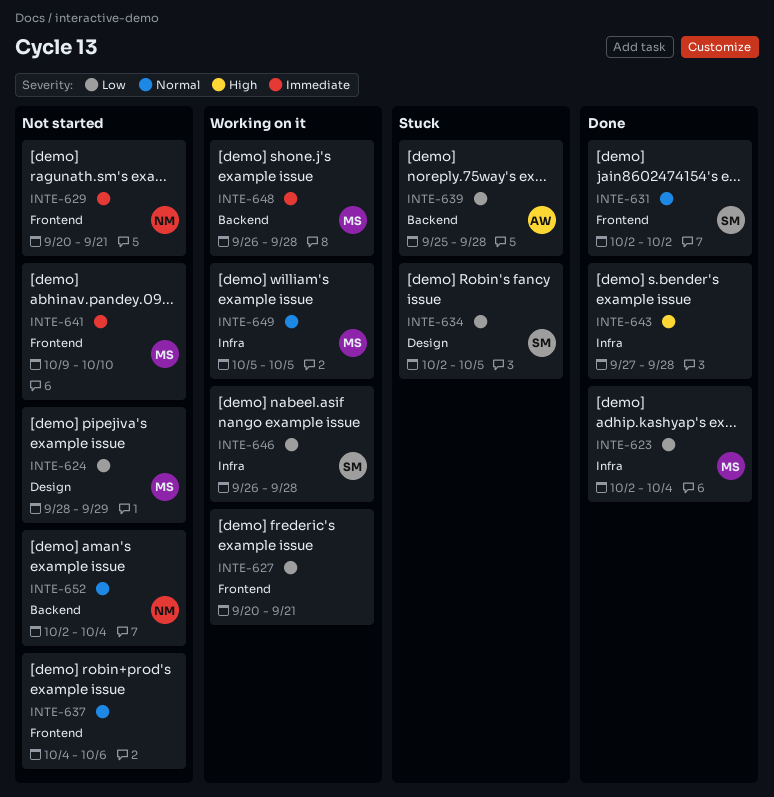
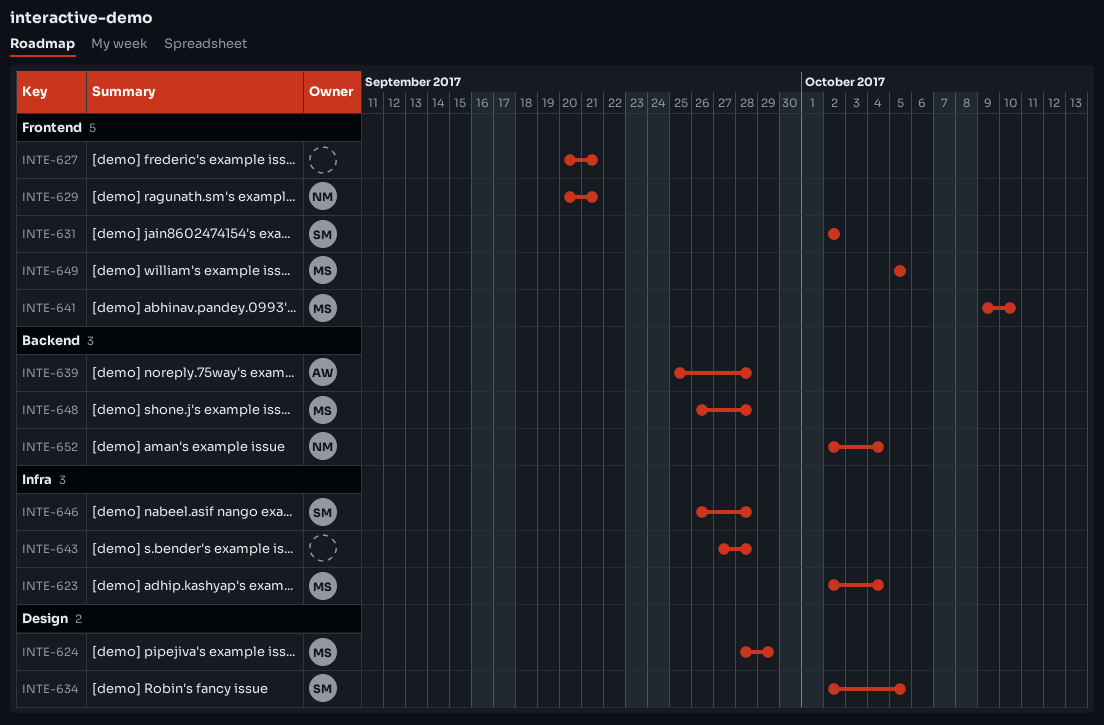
INTE-637: present -> none
INTE-649, label: Infra -> Frontend

